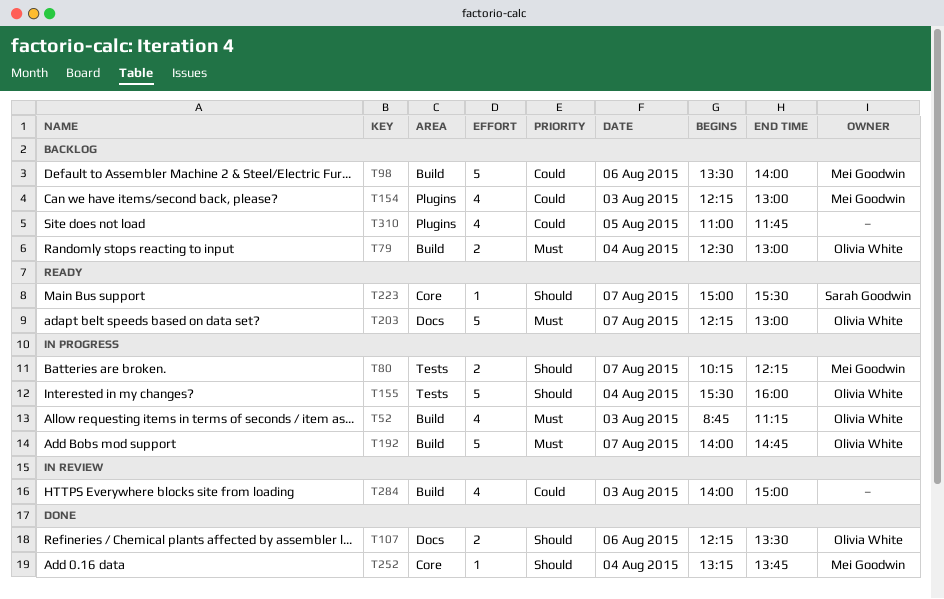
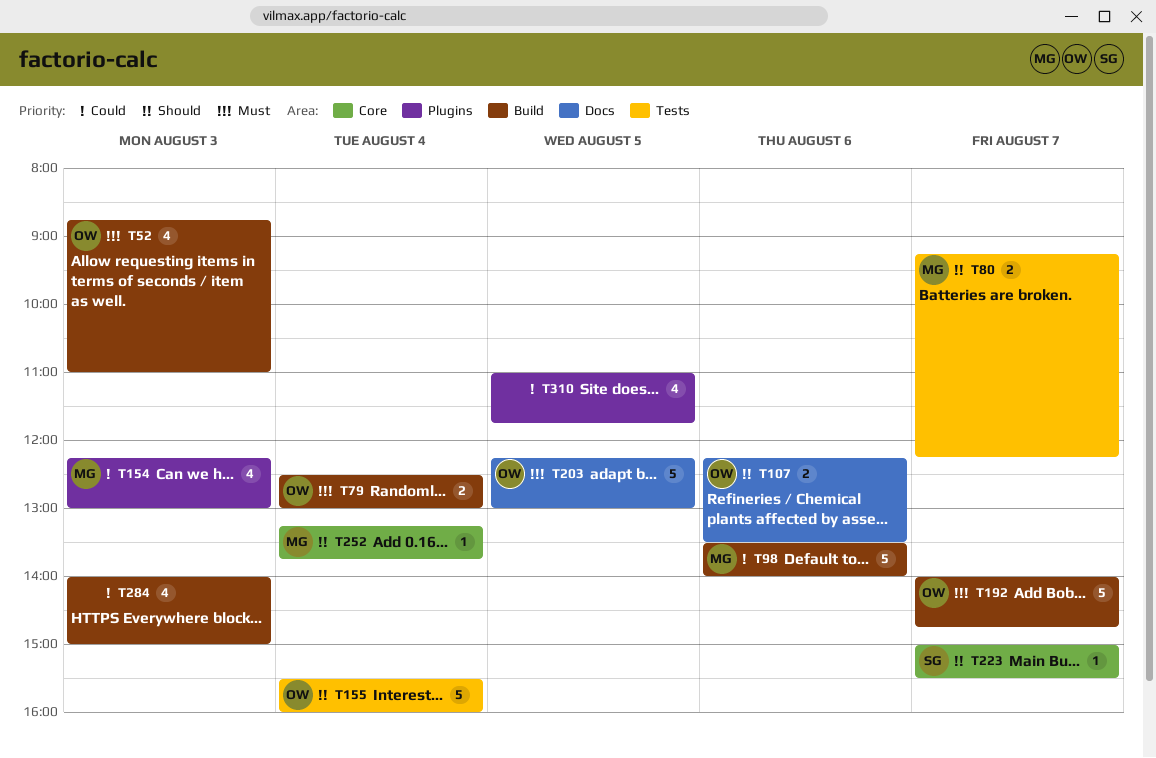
T52, ends: 11:15 -> 11:00
T80, begins: 10:15 -> 09:15
T203, day: Aug 7 -> Aug 5

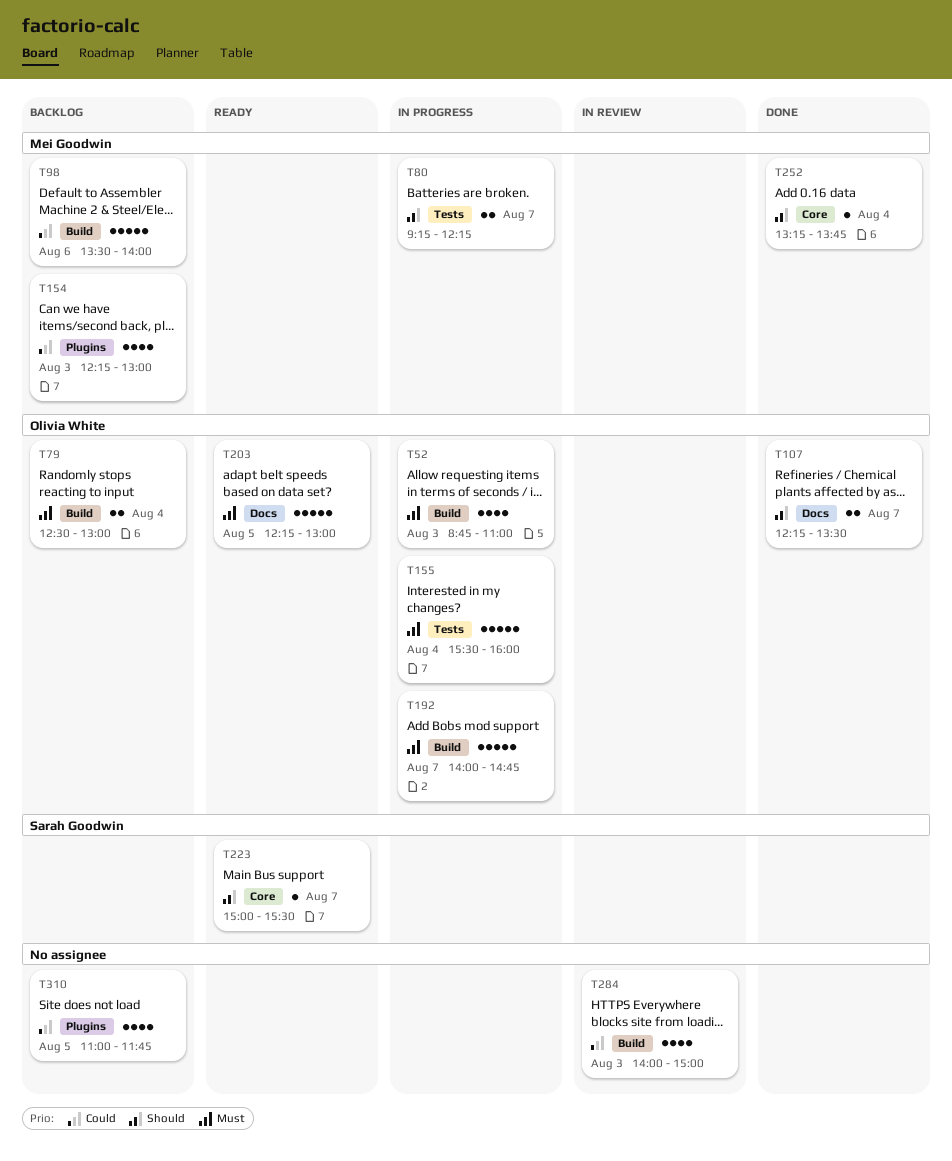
T107, day: Aug 6 -> Aug 7
T155, priority: Should -> Must

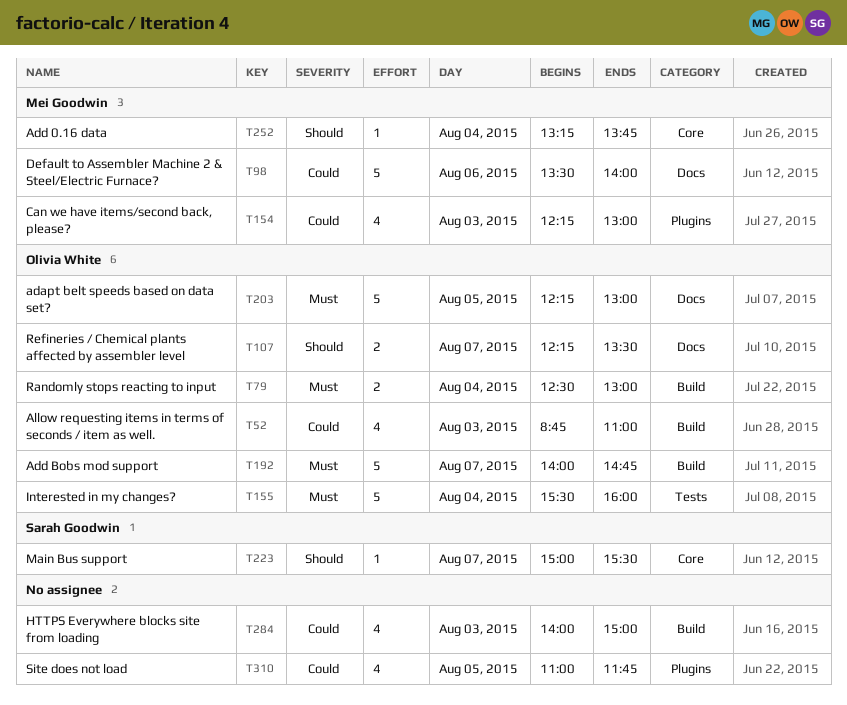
T52, priority: Must -> Could
T80: present -> none
T98, label: Build -> Docs

